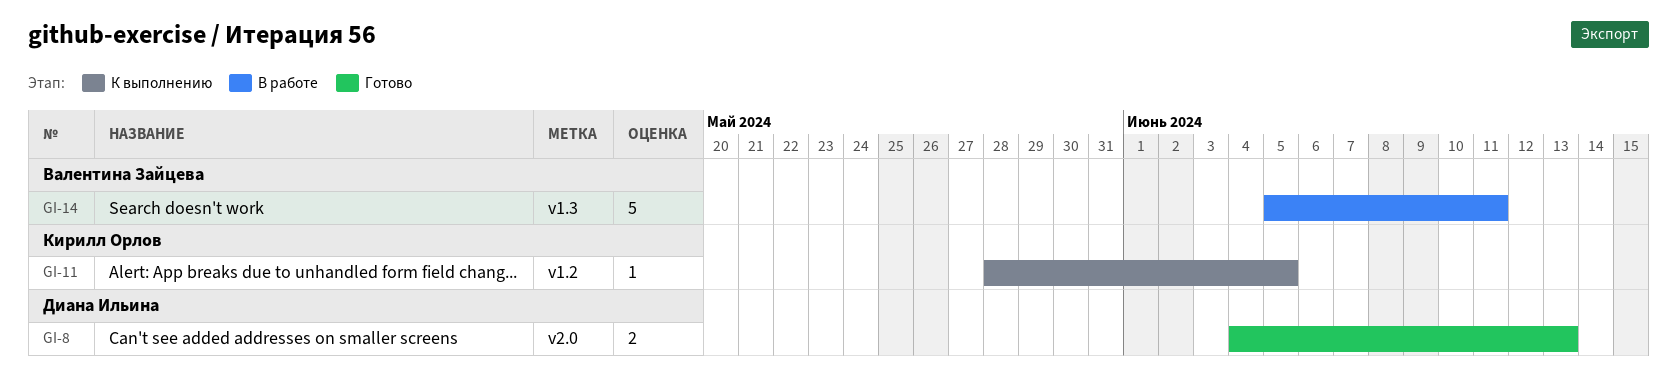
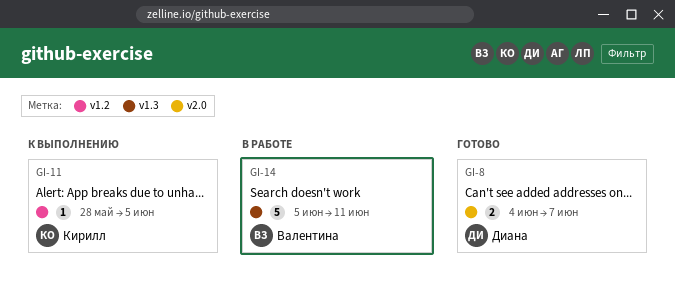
GI-8, due: Jun 13 -> Jun 7

